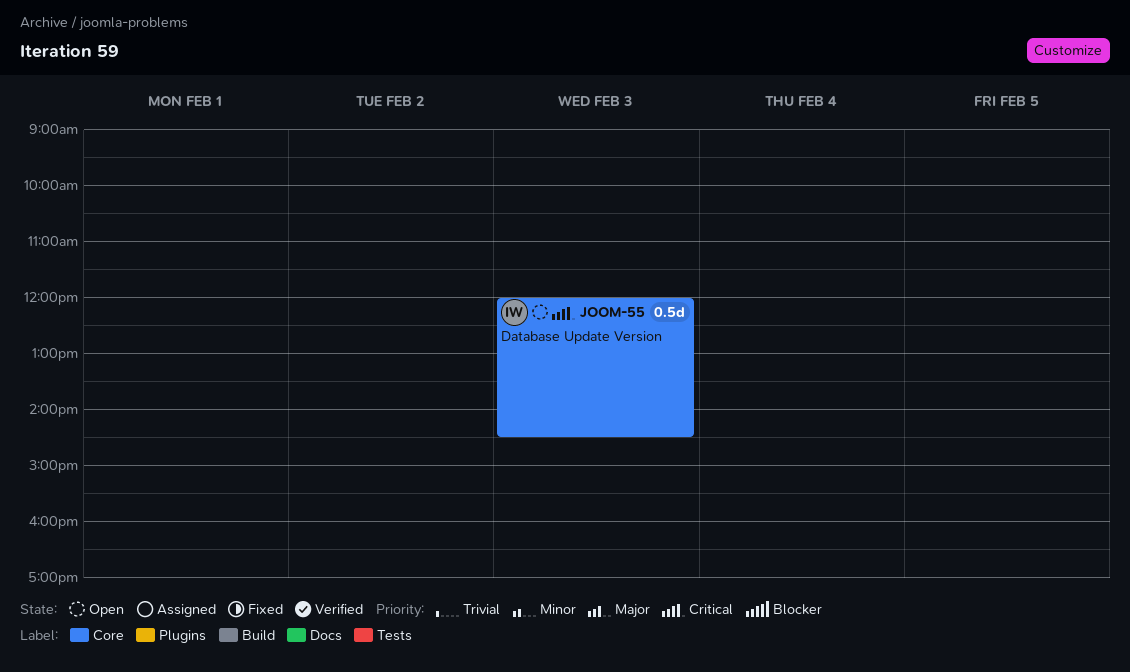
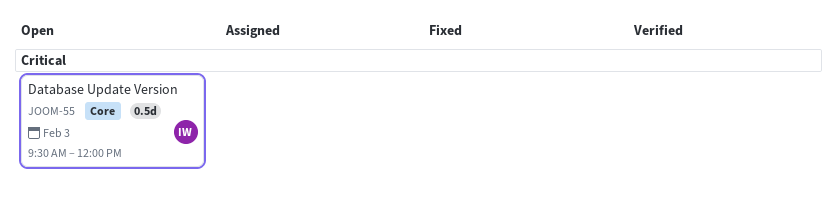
JOOM-55, begins: 12:00 -> 09:30
JOOM-55, ends: 14:30 -> 12:00

